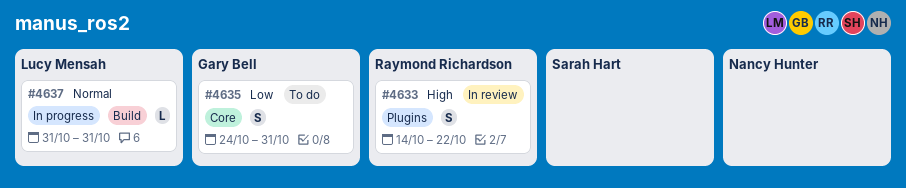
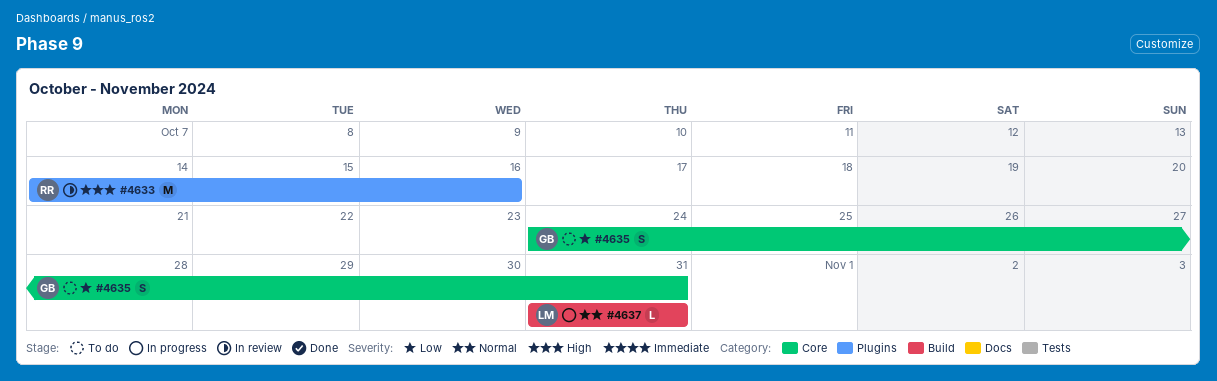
#4633, estimate: S -> M
#4633, due: Oct 22 -> Oct 16

